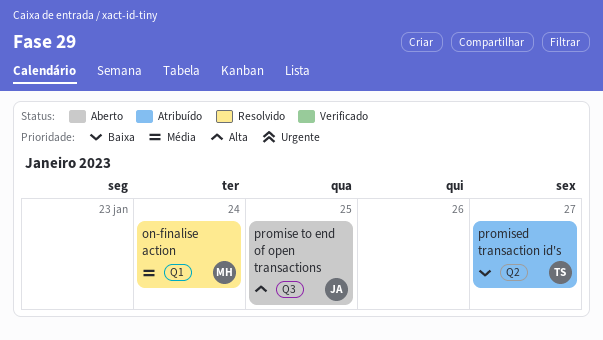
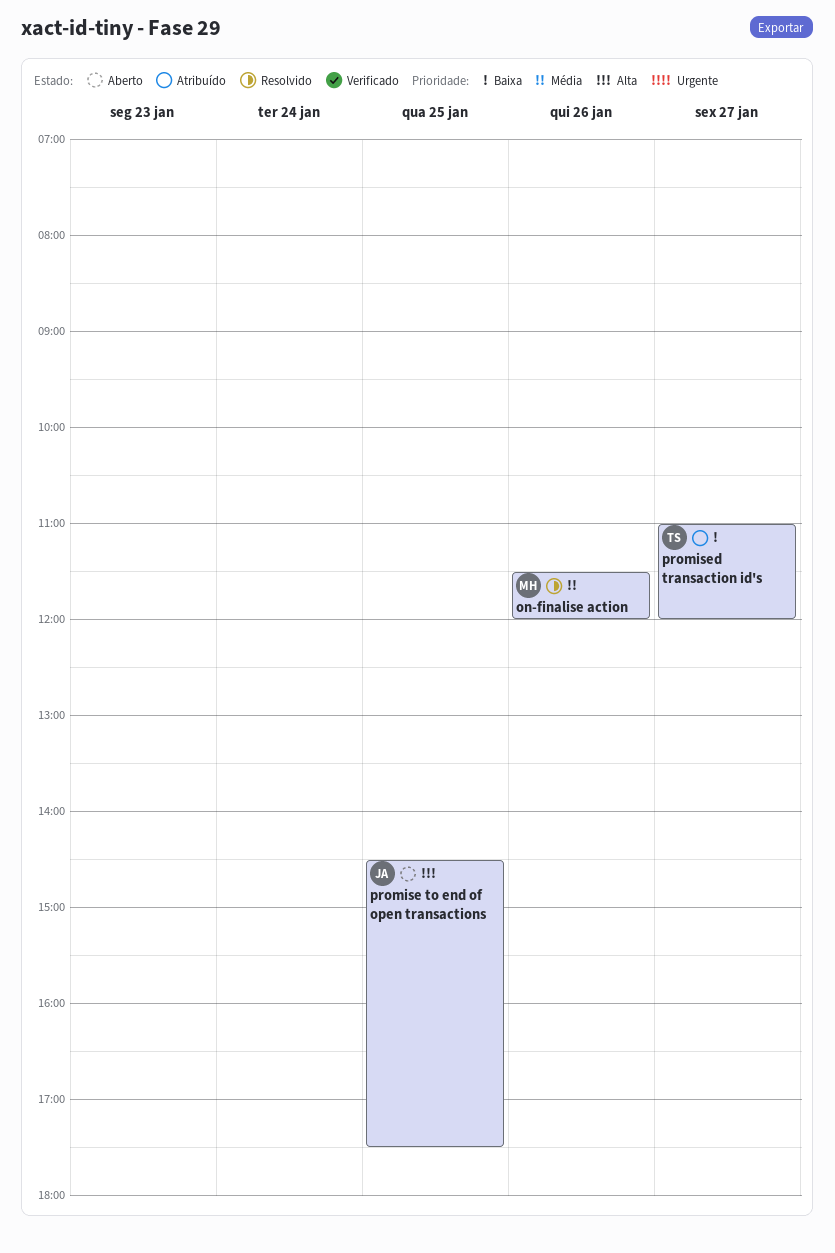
on-finalise action, day: Jan 24 -> Jan 26

